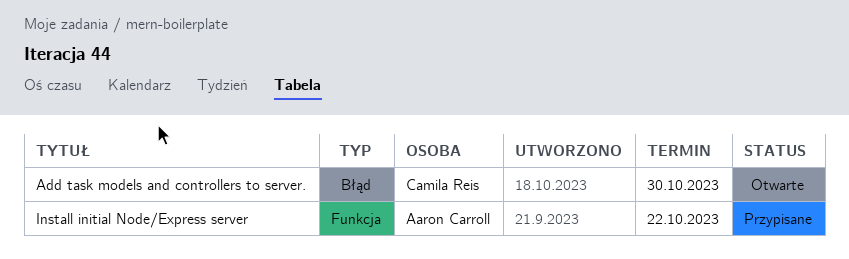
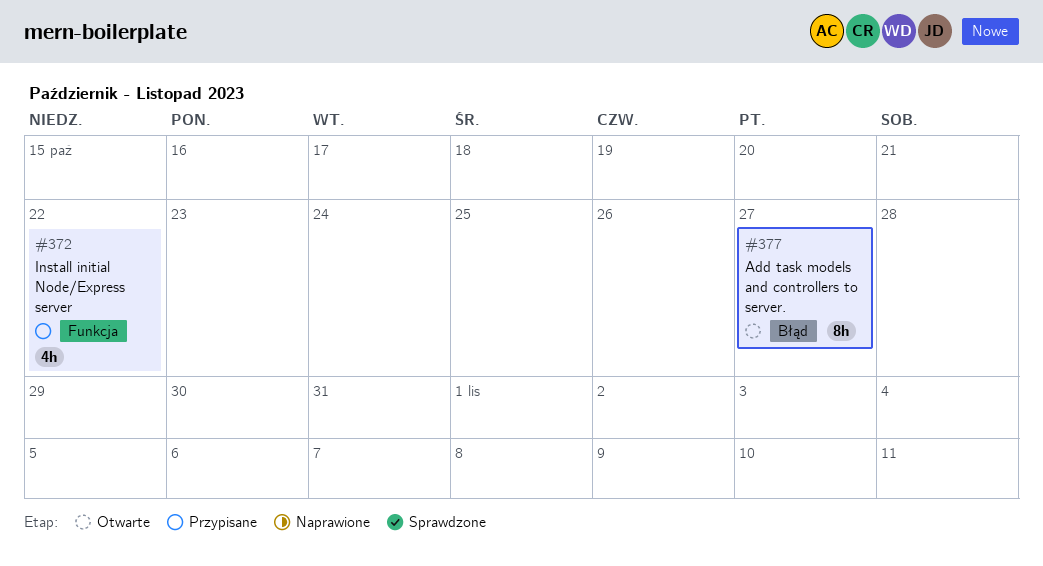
Add task models and controllers to server., due: Oct 30 -> Oct 27

